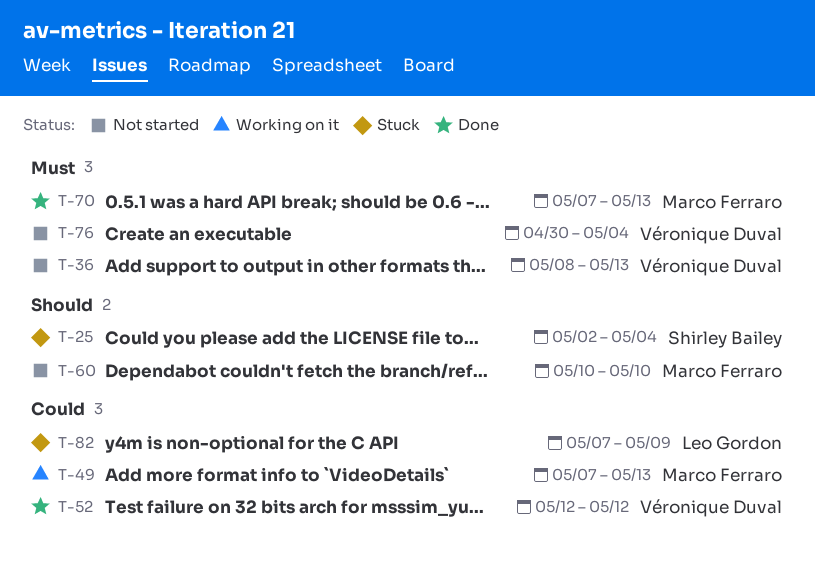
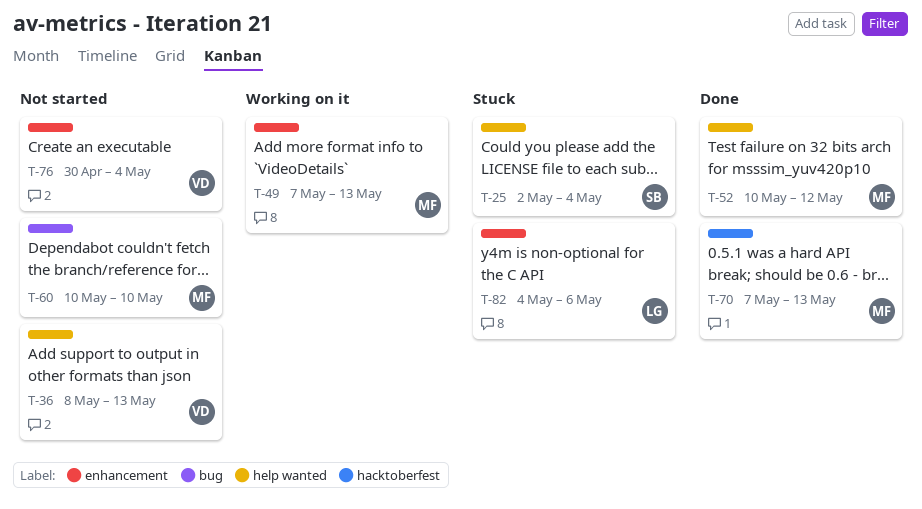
T-52, owner: Véronique Duval -> Marco Ferraro
T-52, start: May 12 -> May 10
T-82, start: May 7 -> May 4
T-82, due: May 9 -> May 6

